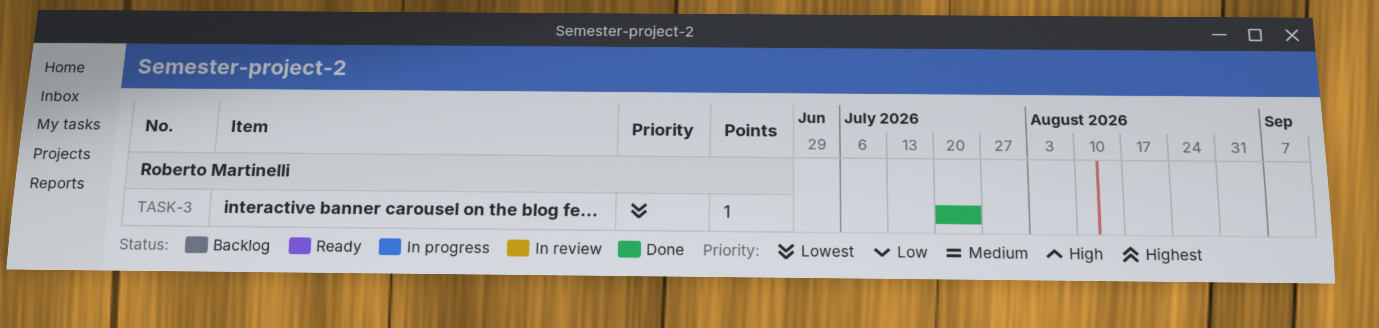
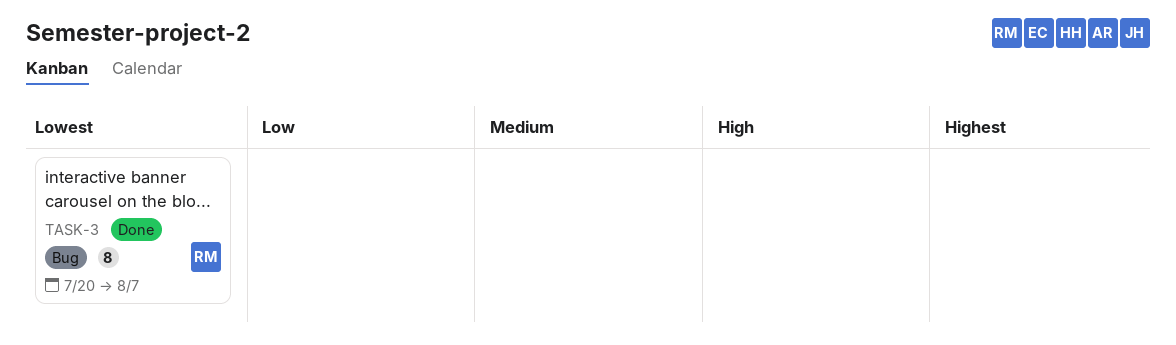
TASK-3, estimate: 1 -> 8
TASK-3, due: Jul 24 -> Aug 7

